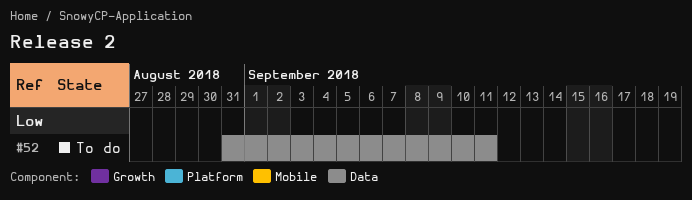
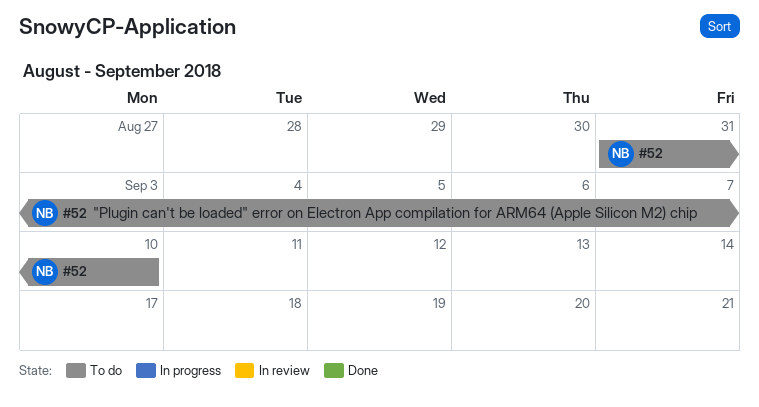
#52, due: Sep 11 -> Sep 10

